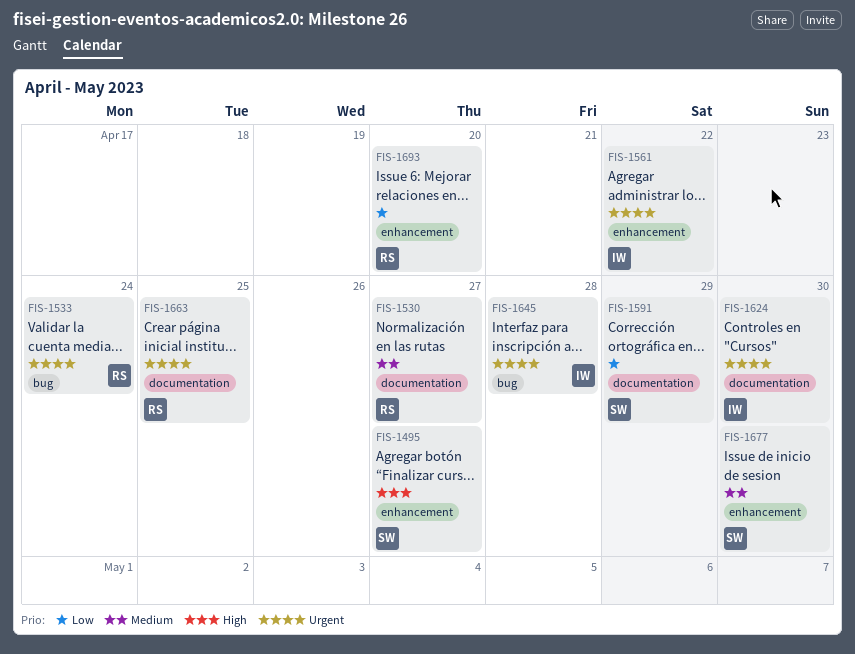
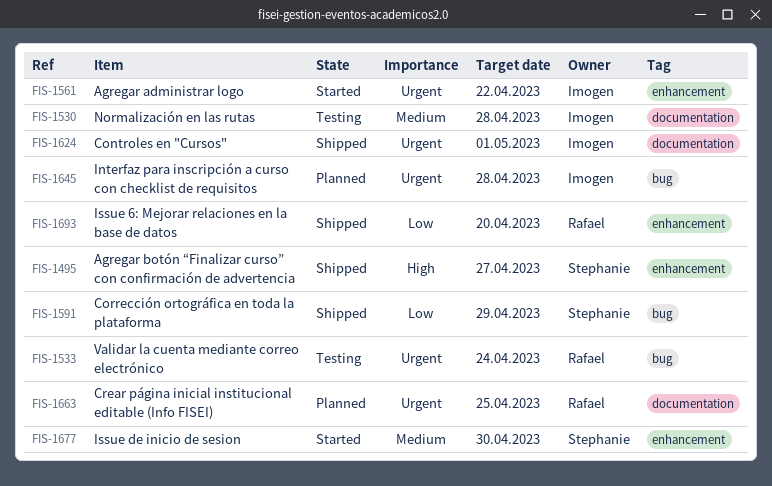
FIS-1530, owner: Rafael -> Imogen
FIS-1530, due: Apr 27 -> Apr 28
FIS-1591, label: documentation -> bug
FIS-1624, due: Apr 30 -> May 1

